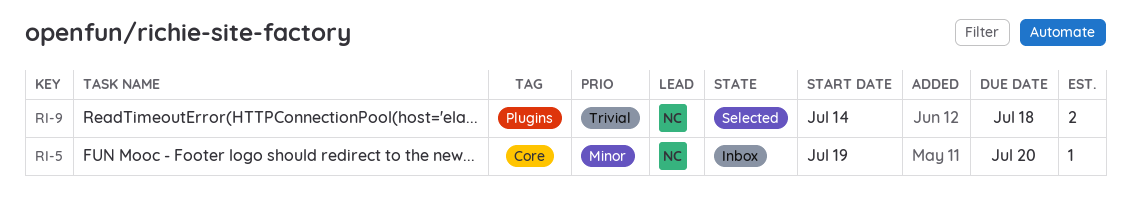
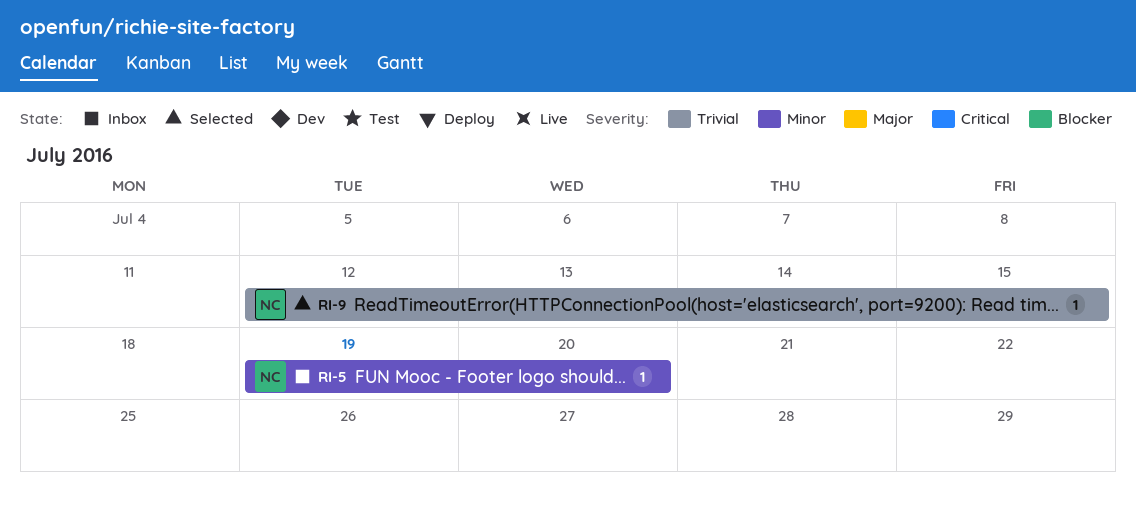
RI-9, estimate: 2 -> 1
RI-9, start: Jul 14 -> Jul 12
RI-9, due: Jul 18 -> Jul 15

